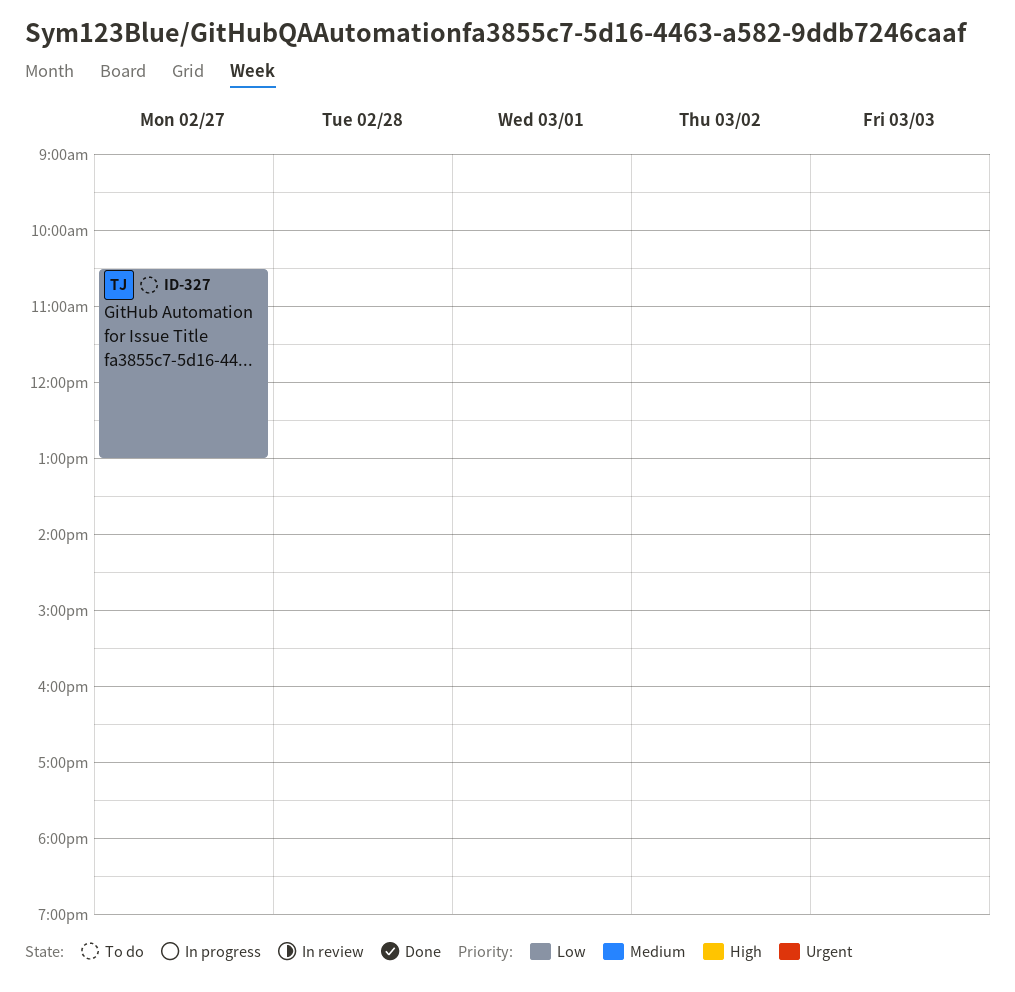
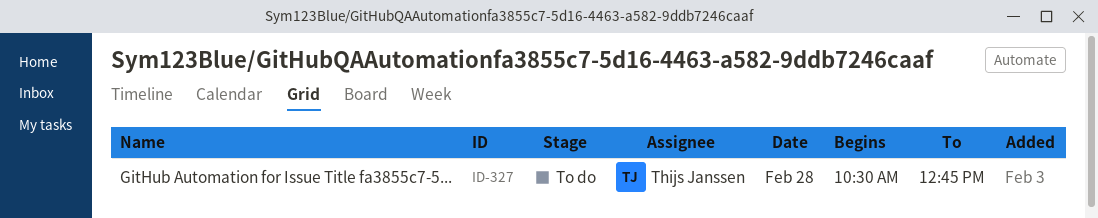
ID-327, day: Feb 27 -> Feb 28
ID-327, ends: 13:00 -> 12:45

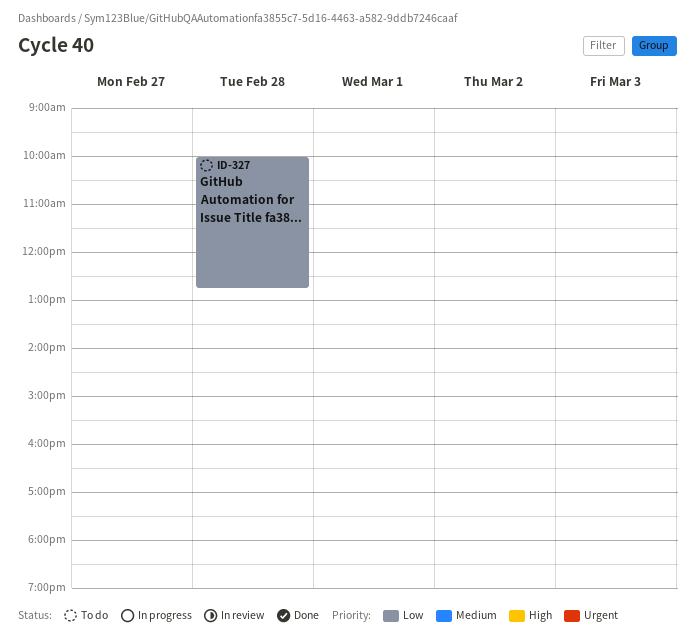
ID-327, begins: 10:30 -> 10:00

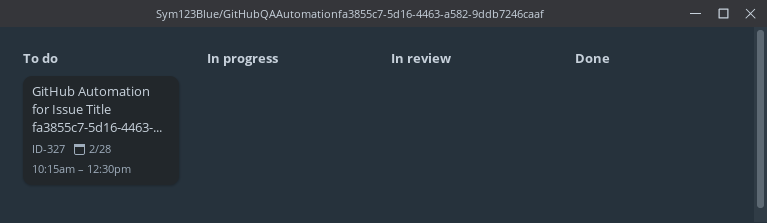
ID-327, begins: 10:00 -> 10:15
ID-327, ends: 12:45 -> 12:30

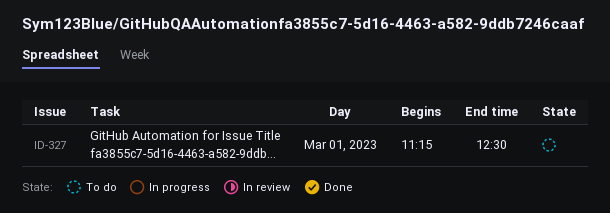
ID-327, day: Feb 28 -> Mar 1
ID-327, begins: 10:15 -> 11:15

